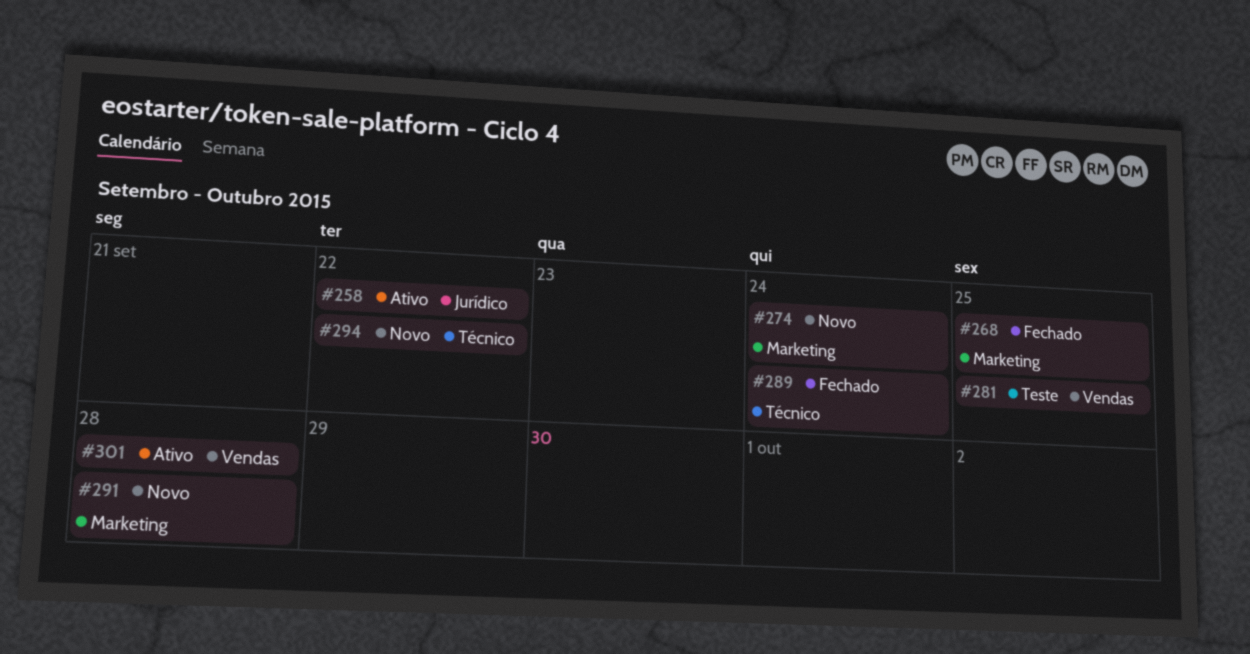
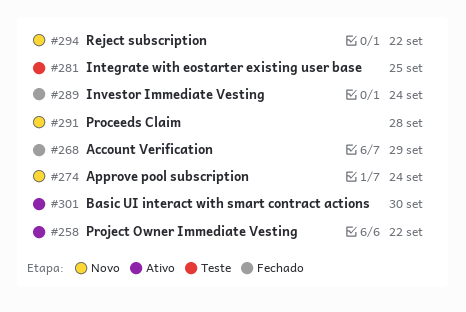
#268, due: Sep 25 -> Sep 29
#301, due: Sep 28 -> Sep 30

